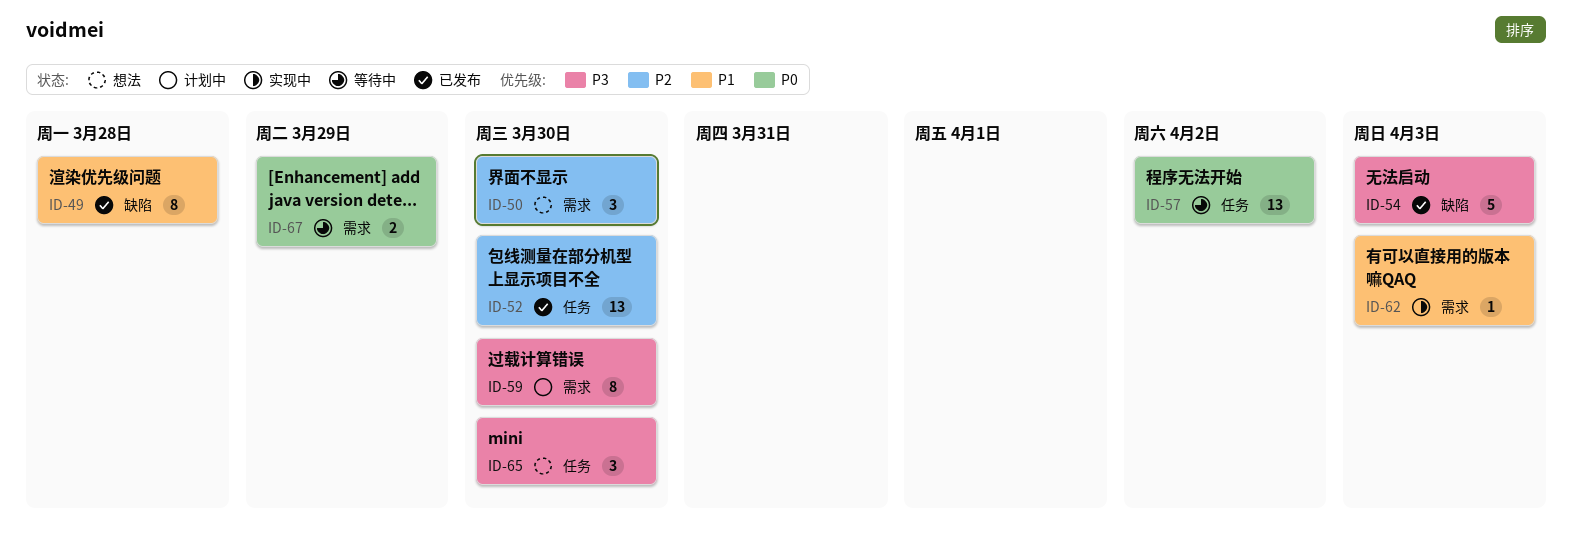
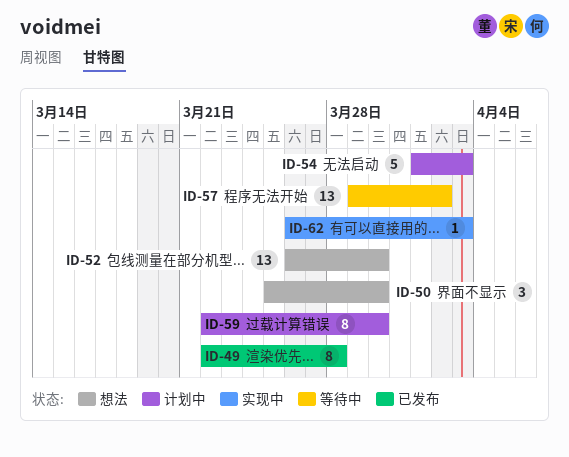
ID-52, status: 已发布 -> 想法
ID-54, status: 已发布 -> 计划中
ID-65: present -> none
ID-67: present -> none

